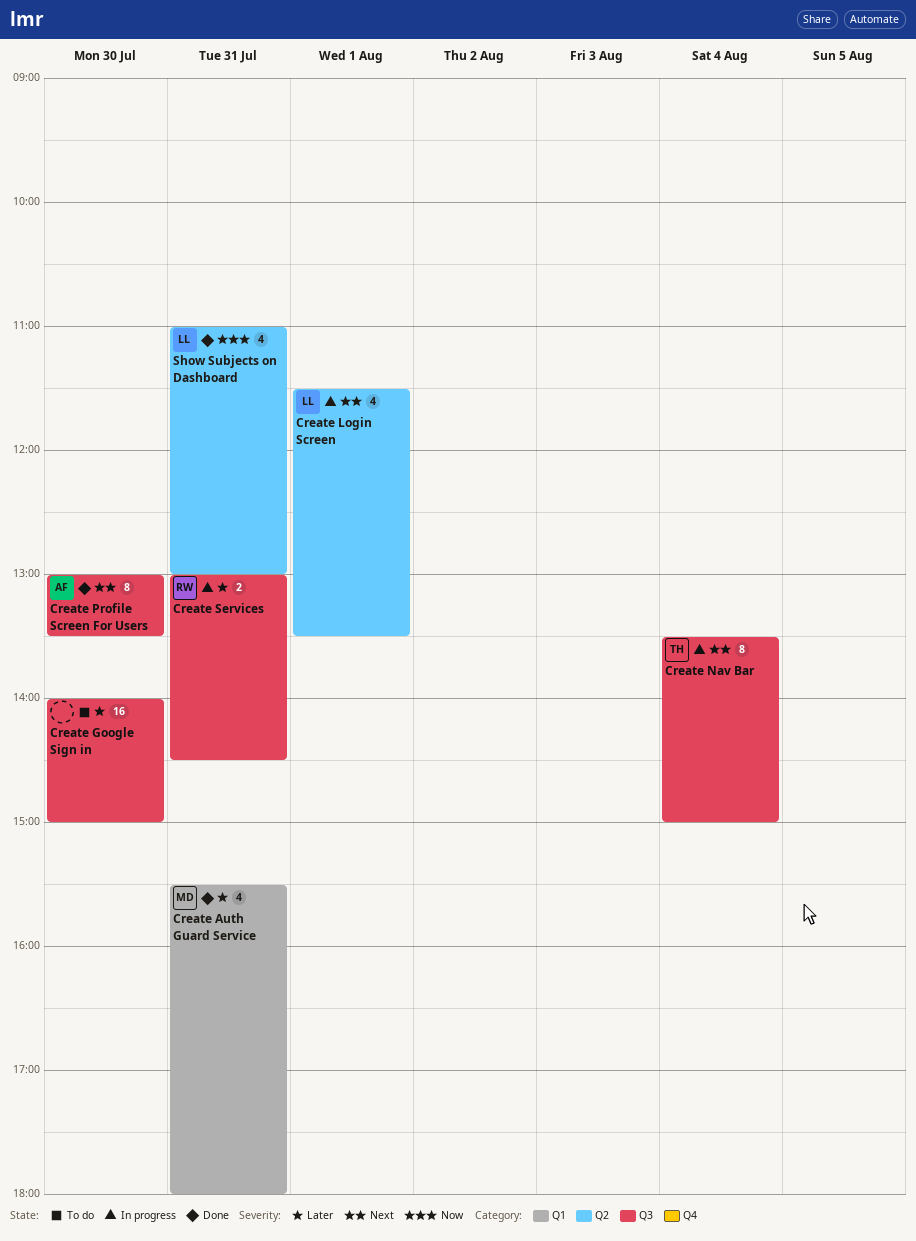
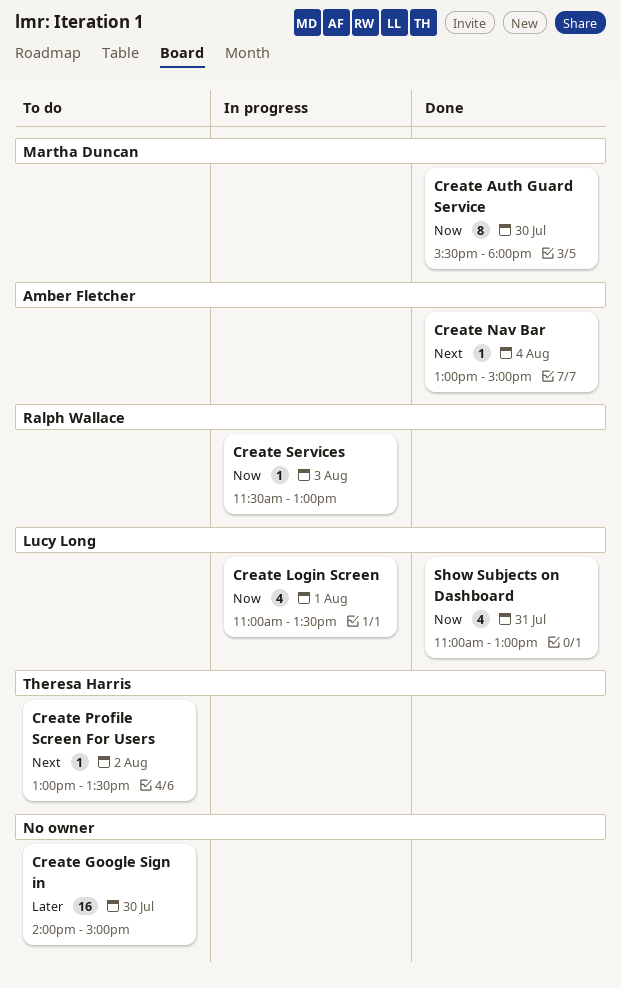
Create Auth Guard Service, priority: Later -> Now
Create Auth Guard Service, estimate: 4 -> 8
Create Auth Guard Service, day: Jul 31 -> Jul 30
Create Login Screen, priority: Next -> Now
Create Login Screen, begins: 11:30 -> 11:00
Create Nav Bar, status: In progress -> Done
Create Nav Bar, owner: Theresa Harris -> Amber Fletcher
Create Nav Bar, estimate: 8 -> 1
Create Nav Bar, begins: 13:30 -> 13:00
Create Profile Screen For Users, status: Done -> To do
Create Profile Screen For Users, owner: Amber Fletcher -> Theresa Harris
Create Profile Screen For Users, estimate: 8 -> 1
Create Profile Screen For Users, day: Jul 30 -> Aug 2
Create Services, priority: Later -> Now
Create Services, estimate: 2 -> 1
Create Services, day: Jul 31 -> Aug 3
Create Services, begins: 13:00 -> 11:30
Create Services, ends: 14:30 -> 13:00

